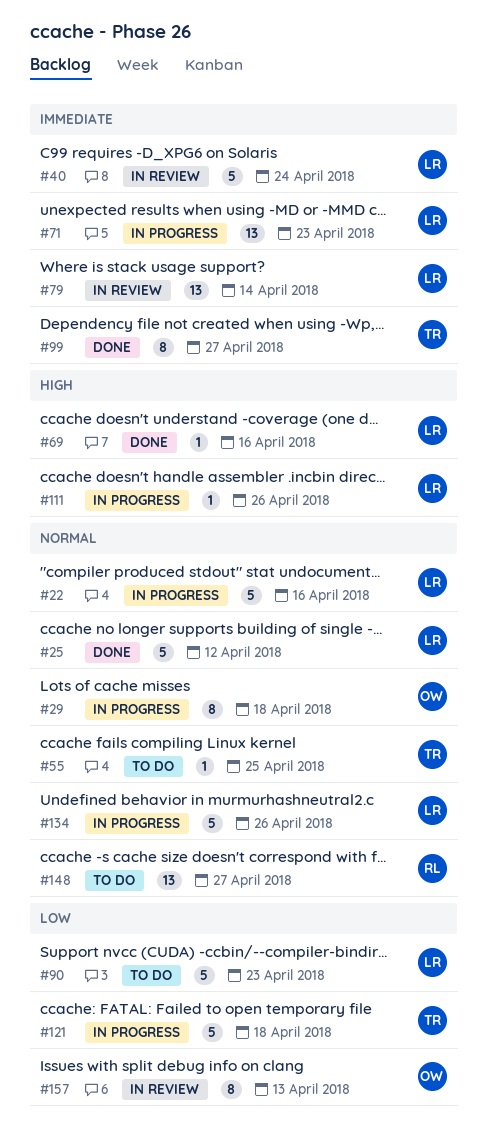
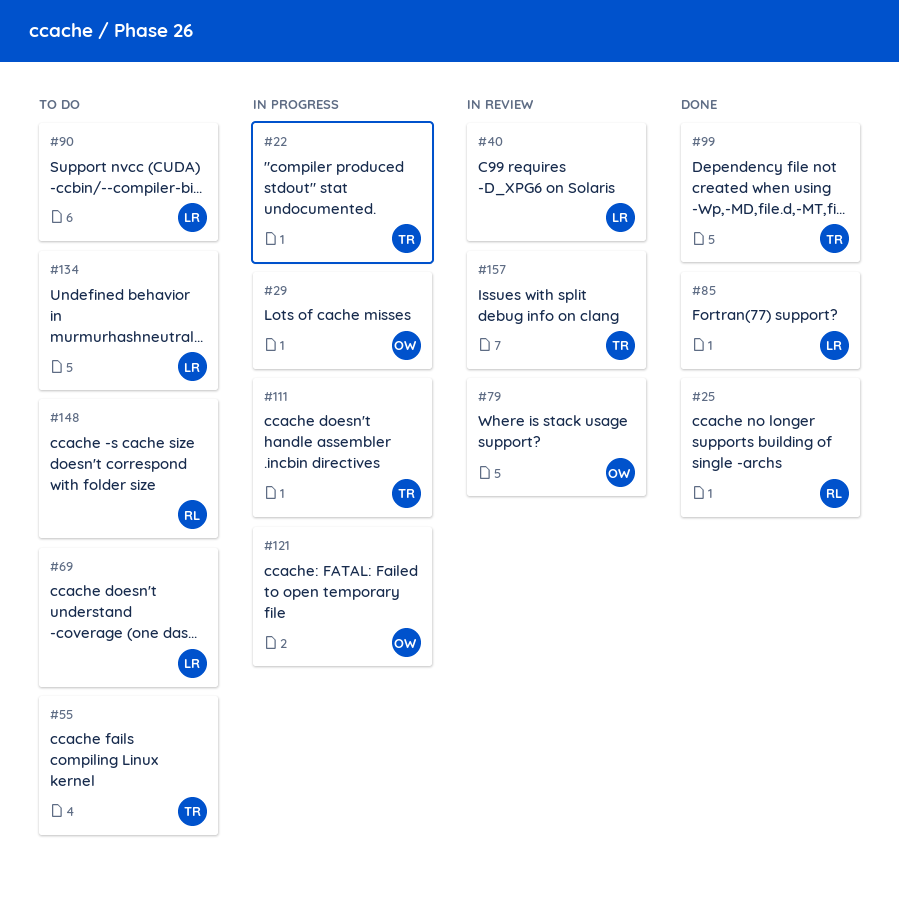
#22, owner: LR -> TR
#25, owner: LR -> RL
#69, status: Done -> To do
#71: present -> none
#79, owner: LR -> OW
#85: none -> present
#111, owner: LR -> TR
#121, owner: TR -> OW
#134, status: In progress -> To do
#157, owner: OW -> TR

